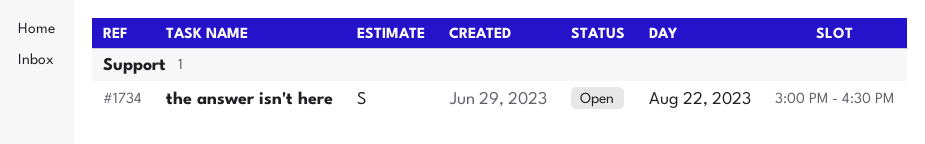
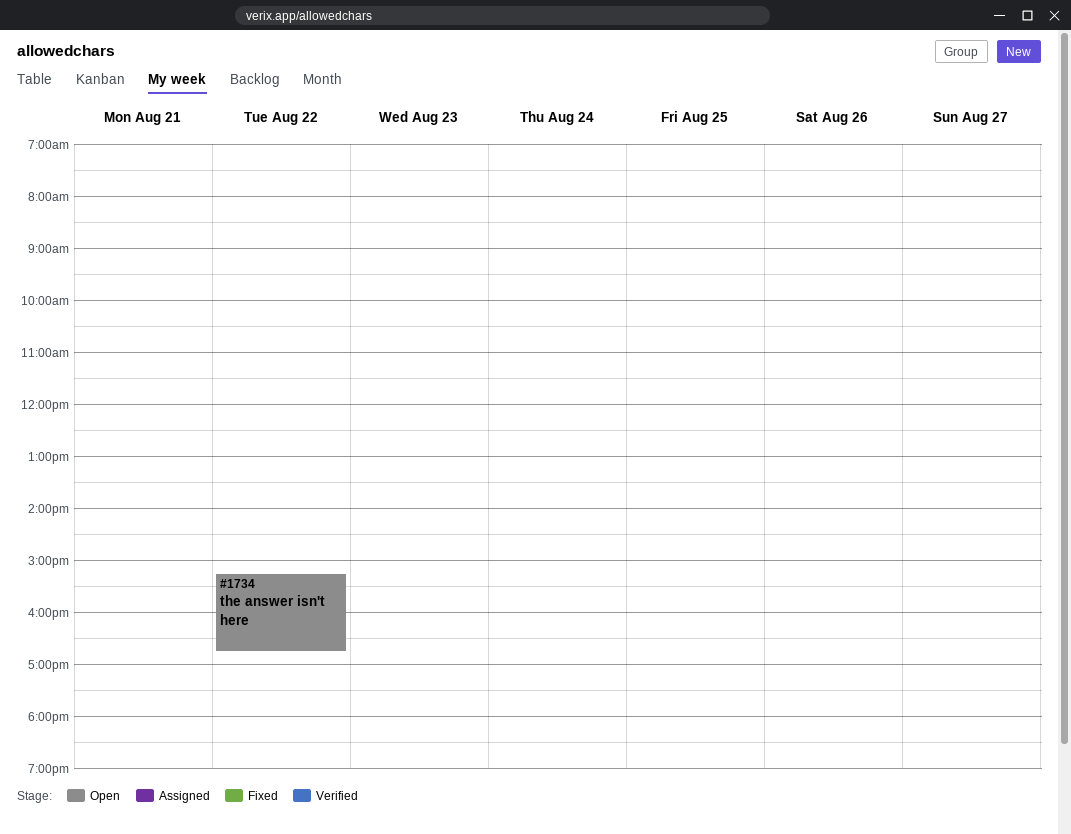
#1734, begins: 15:00 -> 15:15
#1734, ends: 16:30 -> 16:45

